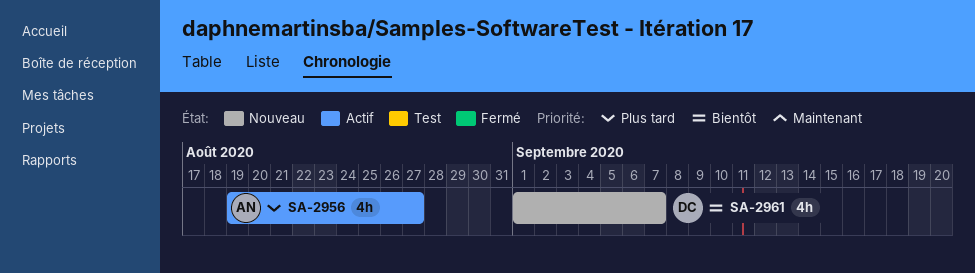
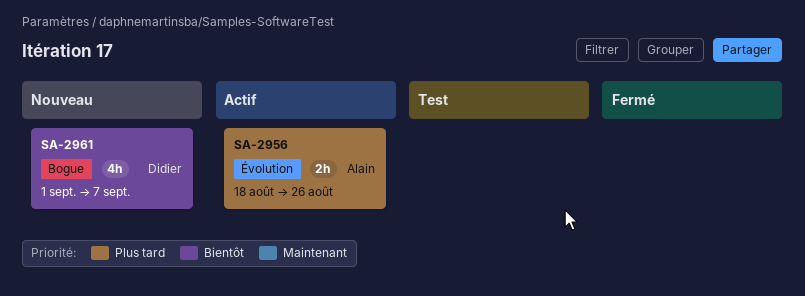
SA-2956, estimate: 4h -> 2h
SA-2956, start: Aug 19 -> Aug 18
SA-2956, due: Aug 27 -> Aug 26

